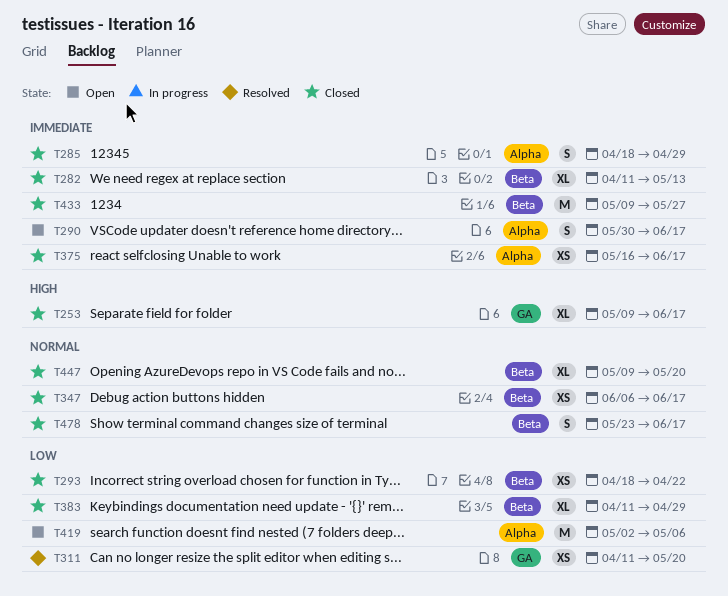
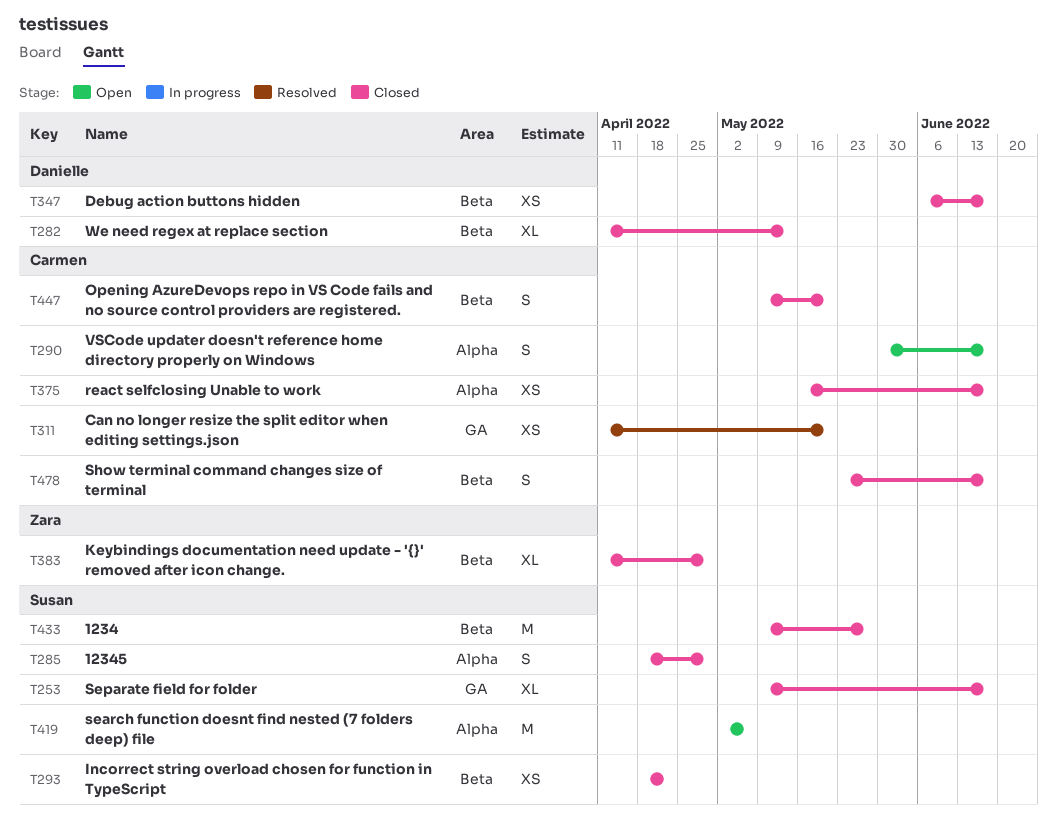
T447, estimate: XL -> S

